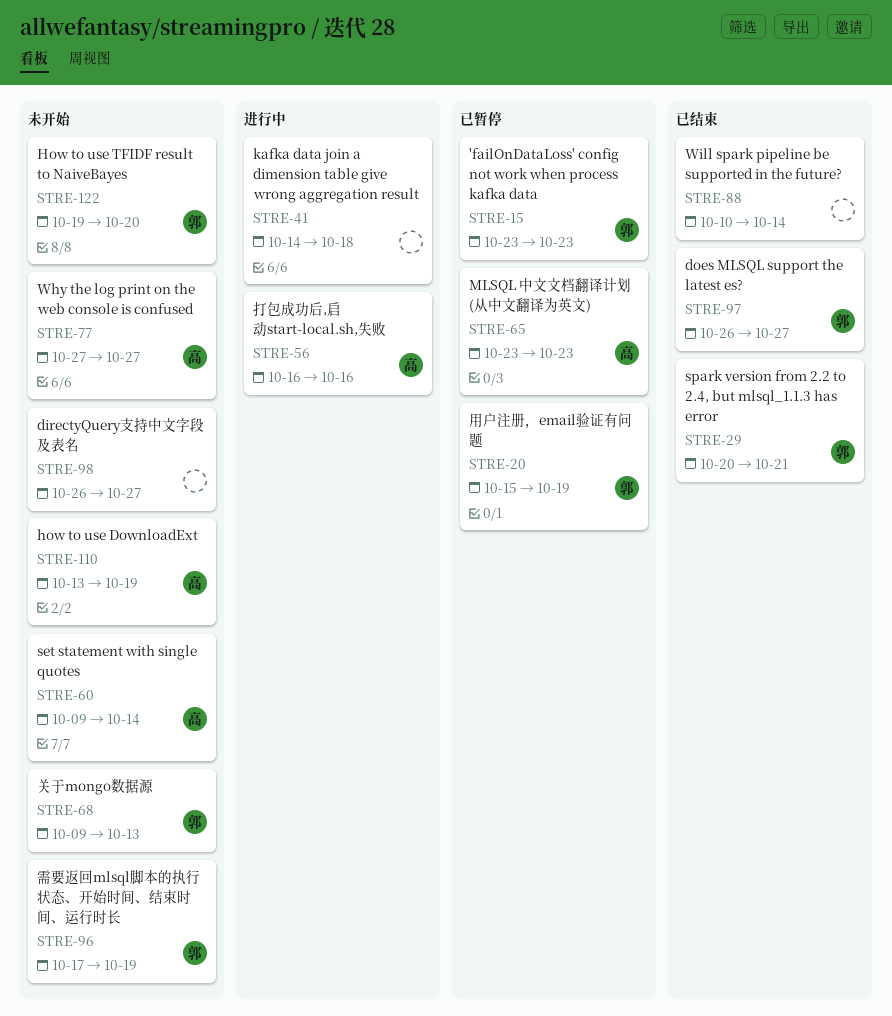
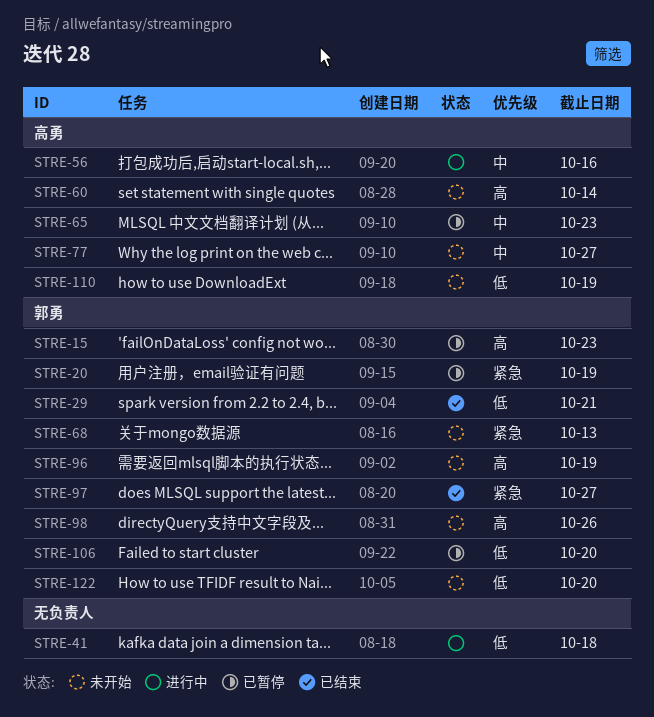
STRE-88: present -> none
STRE-98, owner: none -> 郭勇
STRE-98, due: Oct 27 -> Oct 26
STRE-106: none -> present

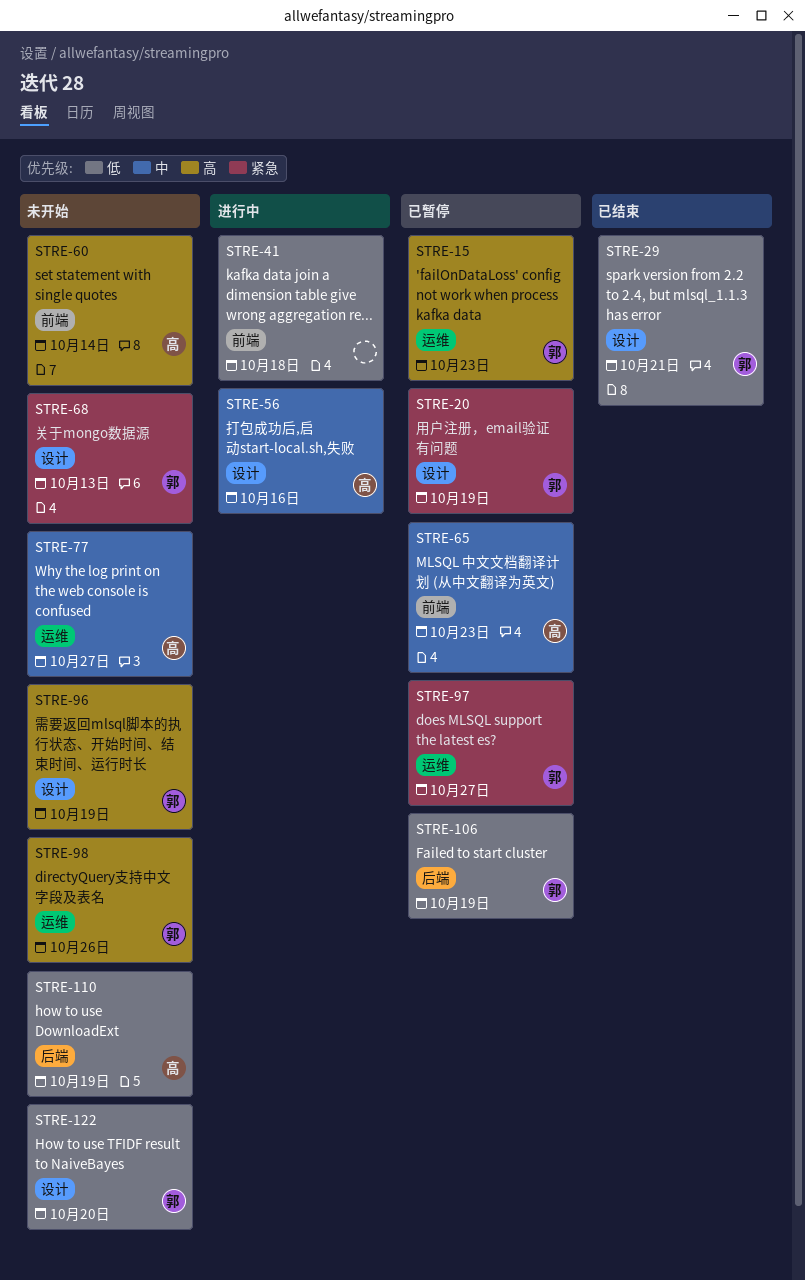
STRE-97, status: 已结束 -> 已暂停
STRE-106, due: Oct 20 -> Oct 19

